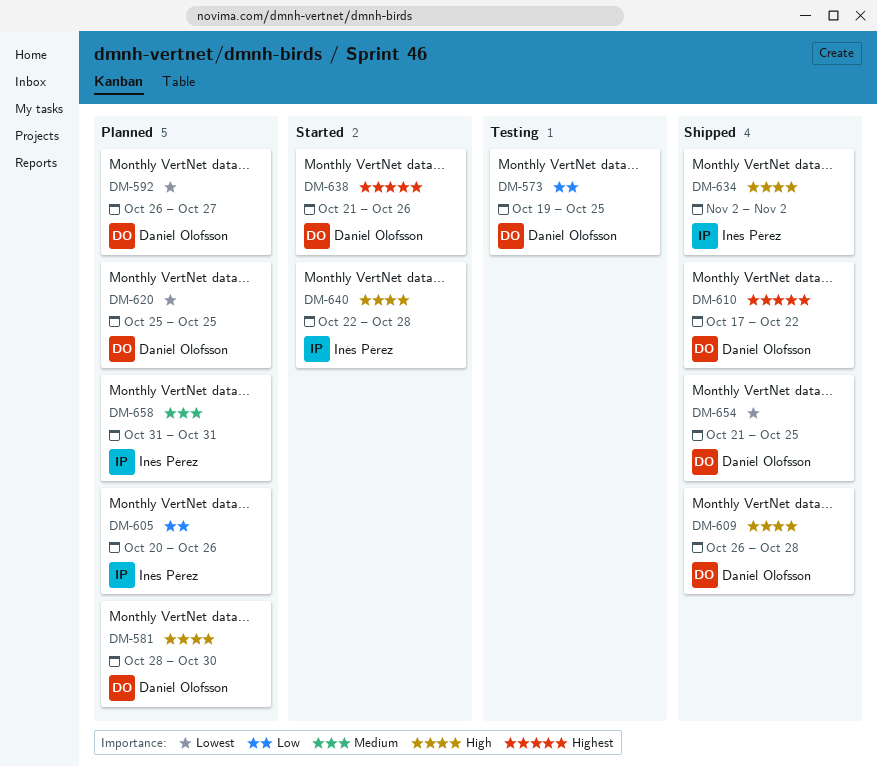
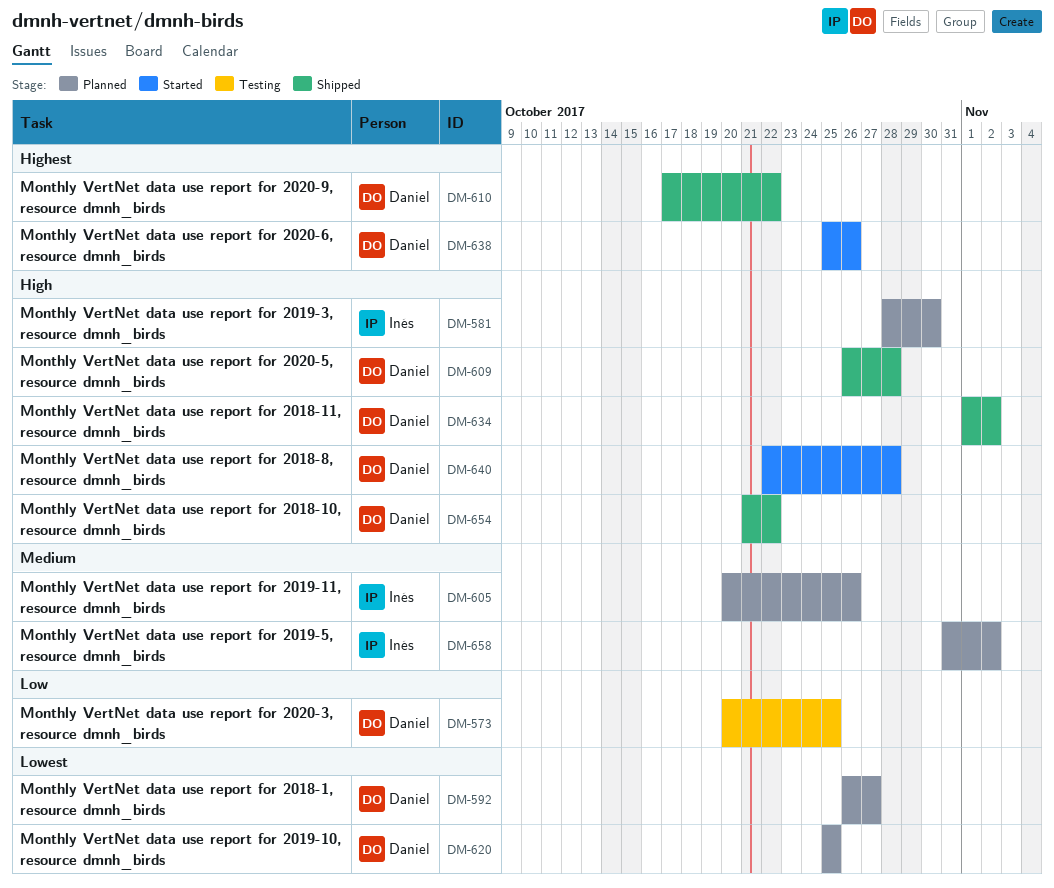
DM-573, start: Oct 19 -> Oct 20
DM-581, owner: Daniel Olofsson -> Inés Pérez
DM-605, priority: Low -> Medium
DM-634, owner: Inés Pérez -> Daniel Olofsson
DM-634, start: Nov 2 -> Nov 1
DM-638, start: Oct 21 -> Oct 25
DM-640, owner: Inés Pérez -> Daniel Olofsson
DM-654, priority: Lowest -> High
DM-654, due: Oct 25 -> Oct 22
DM-658, due: Oct 31 -> Nov 2

